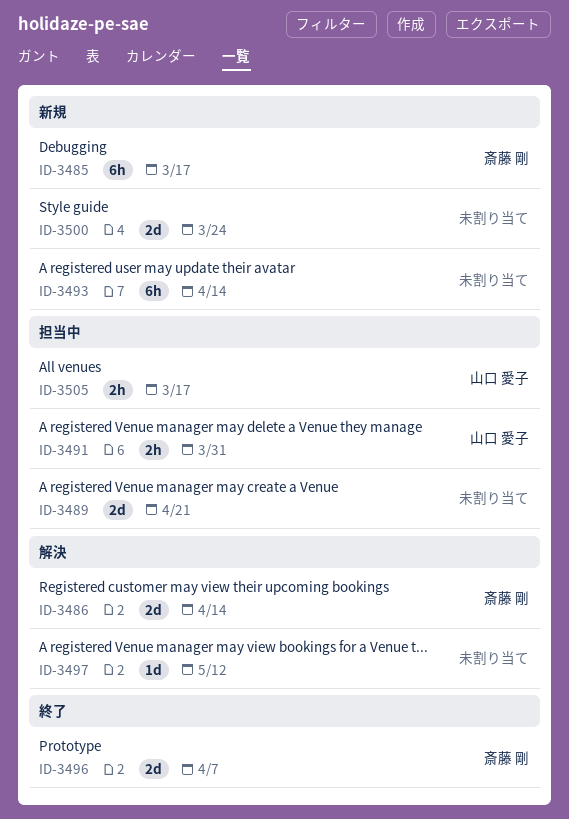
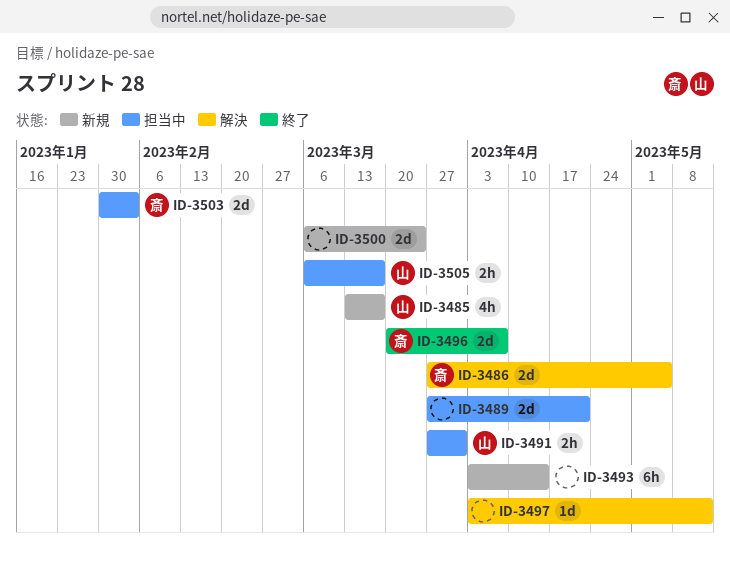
ID-3485, owner: 斎藤 剛 -> 山口 愛子
ID-3485, estimate: 6h -> 4h
ID-3486, due: Apr 14 -> May 5
ID-3503: none -> present

